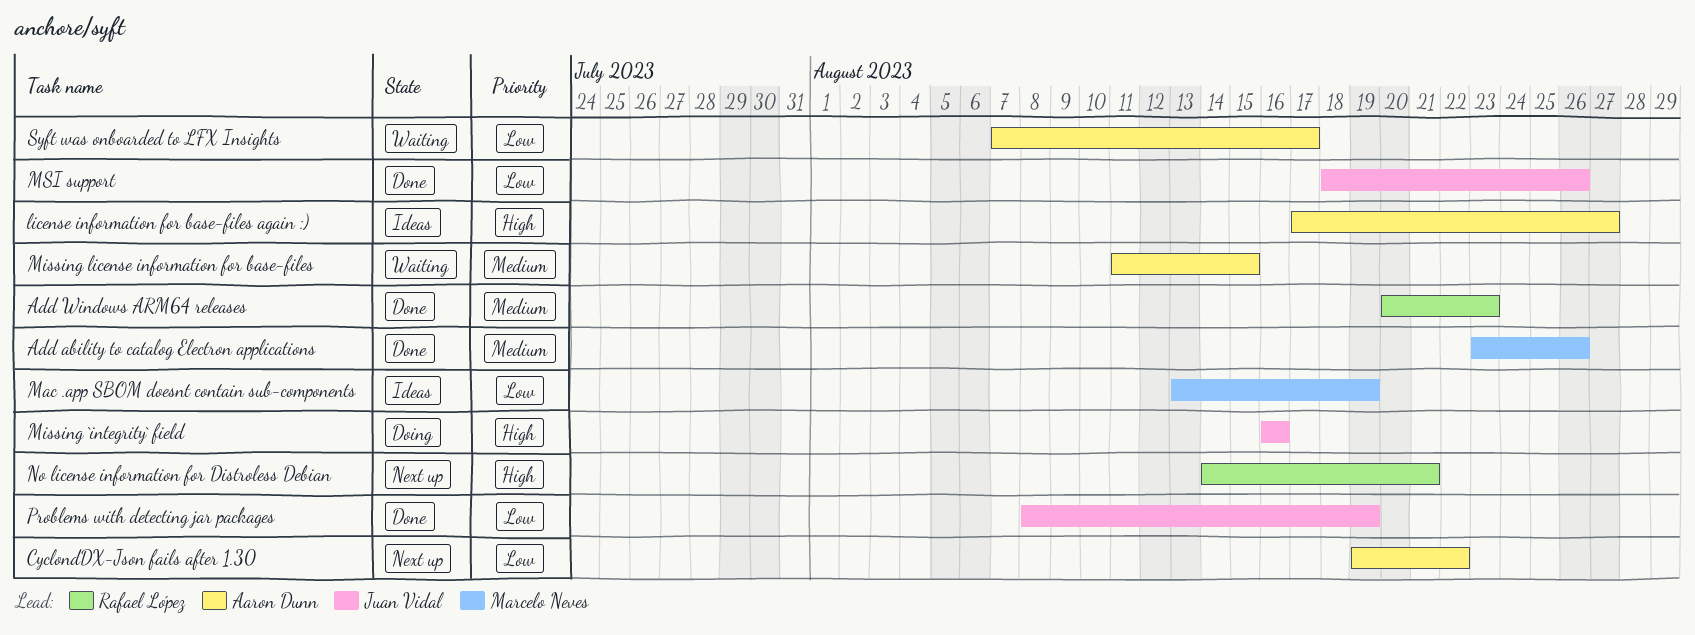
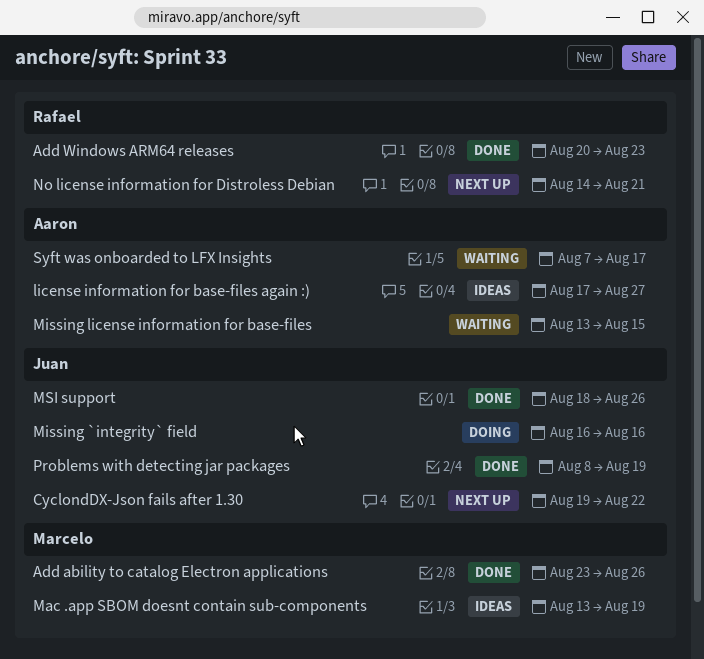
CyclondDX-Json fails after 1.30, owner: Aaron Dunn -> Juan Vidal
Missing license information for base-files, start: Aug 11 -> Aug 13

